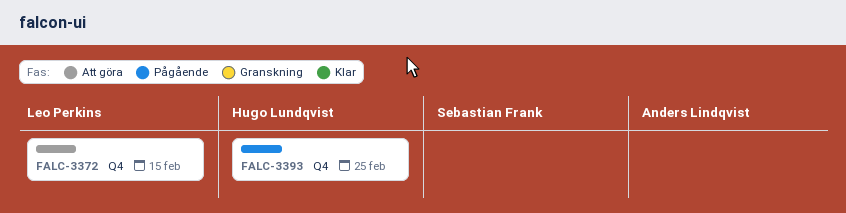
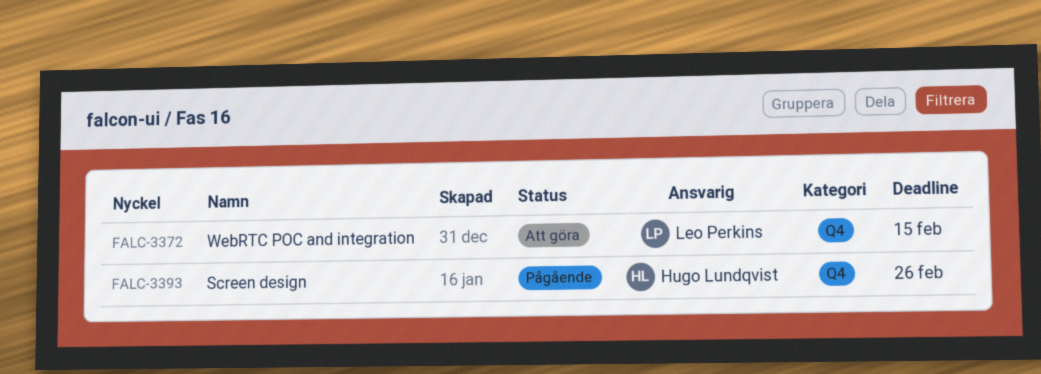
FALC-3393, due: Feb 25 -> Feb 26

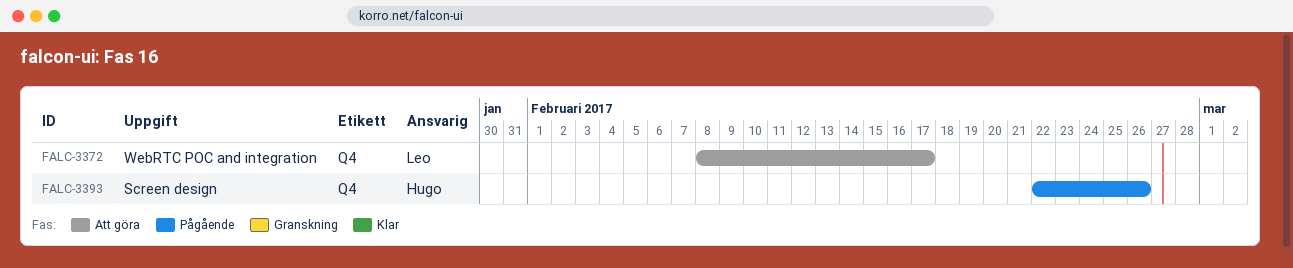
FALC-3372, due: Feb 15 -> Feb 17

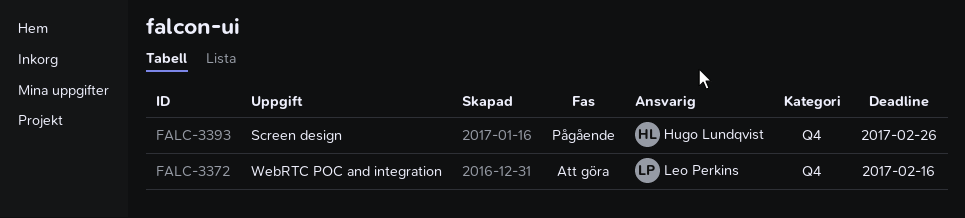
FALC-3372, due: Feb 17 -> Feb 16

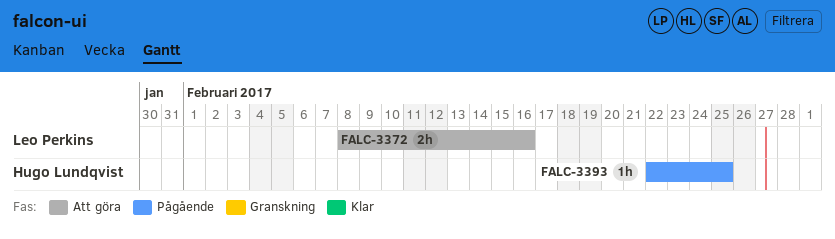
FALC-3393, due: Feb 26 -> Feb 25

